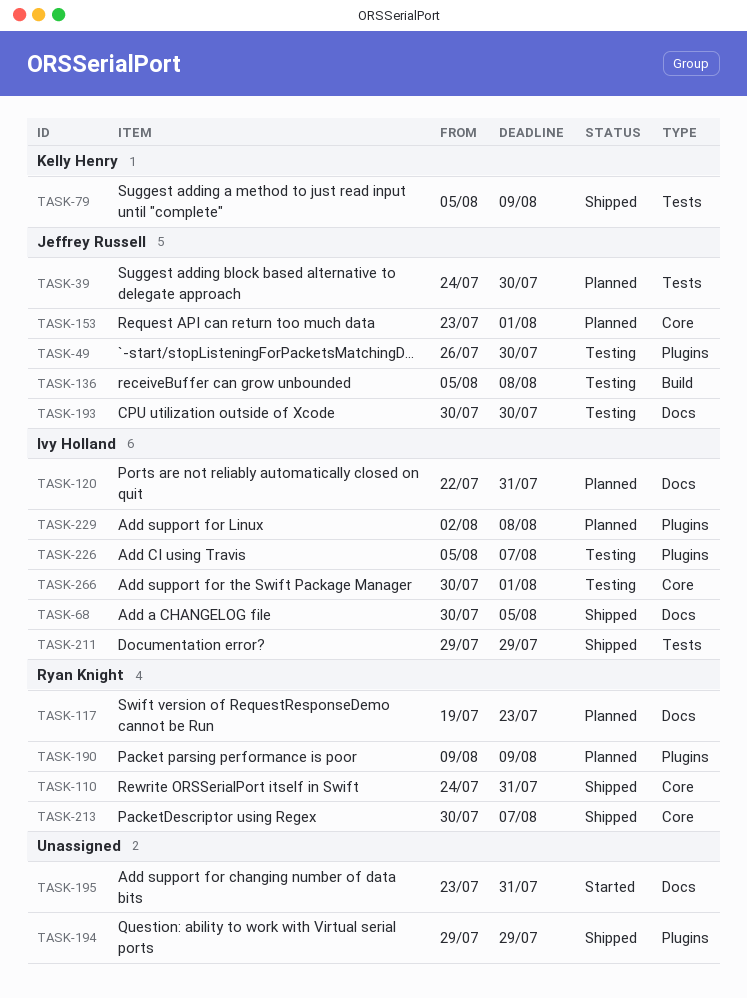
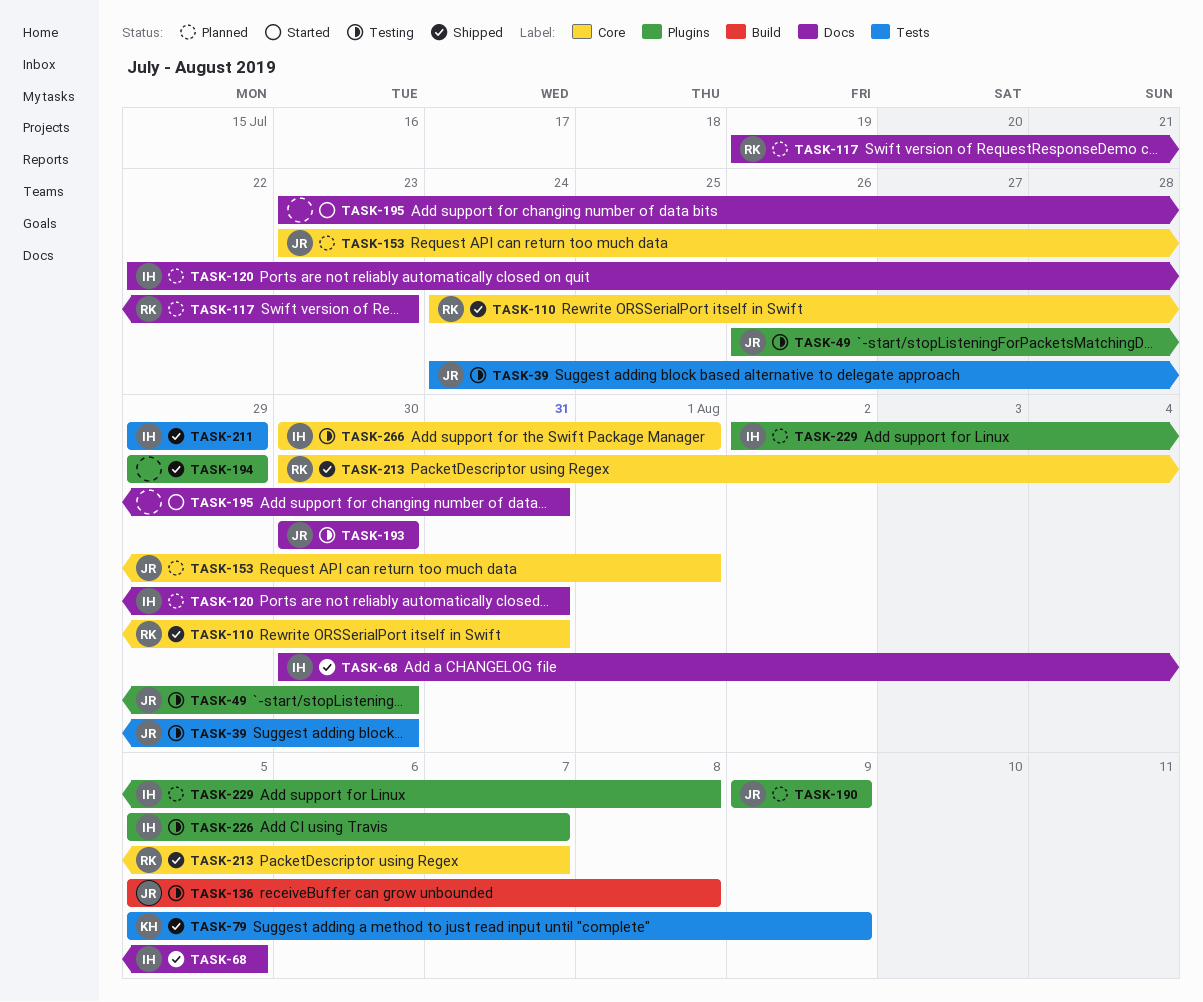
TASK-39, status: Planned -> Testing
TASK-190, owner: Ryan Knight -> Jeffrey Russell

